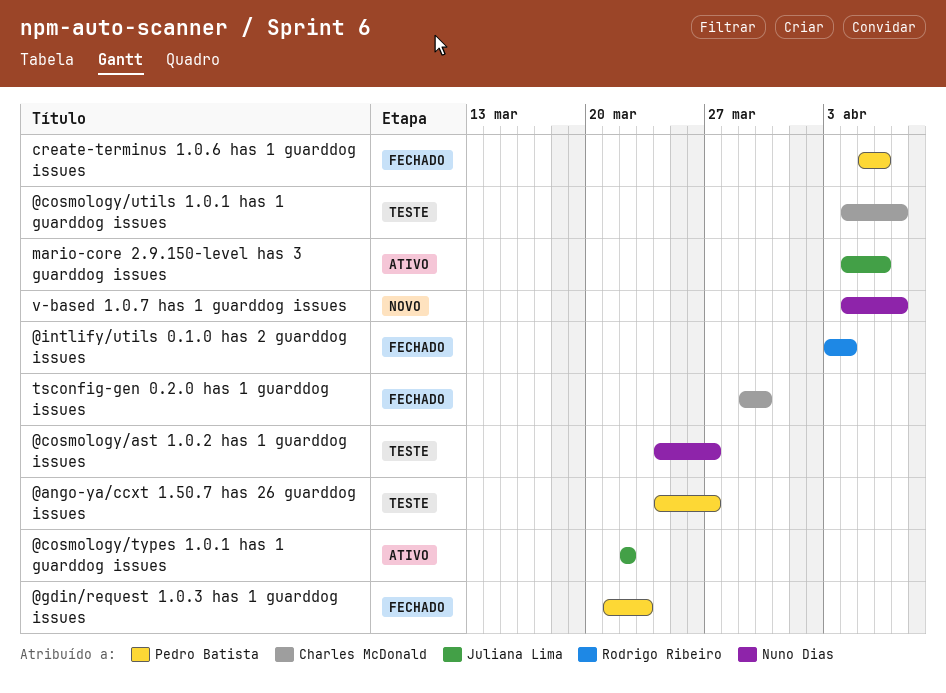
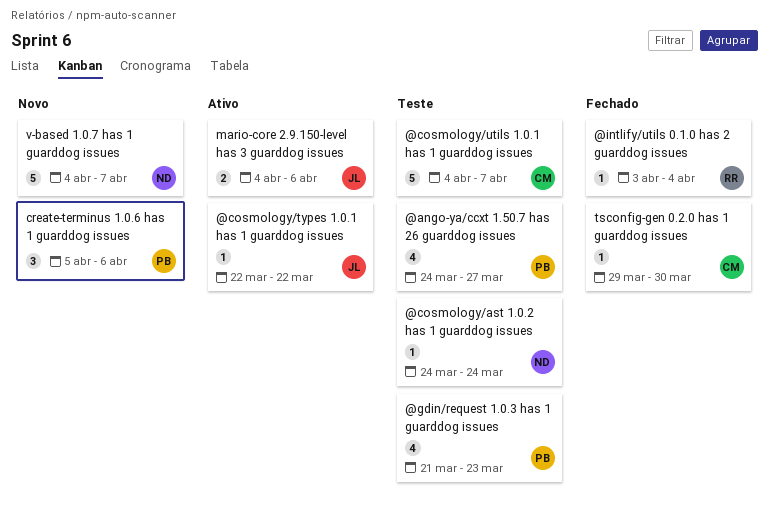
@cosmology/ast 1.0.2 has 1 guarddog issues, due: Mar 27 -> Mar 24
@gdin/request 1.0.3 has 1 guarddog issues, status: Fechado -> Teste
create-terminus 1.0.6 has 1 guarddog issues, status: Fechado -> Novo

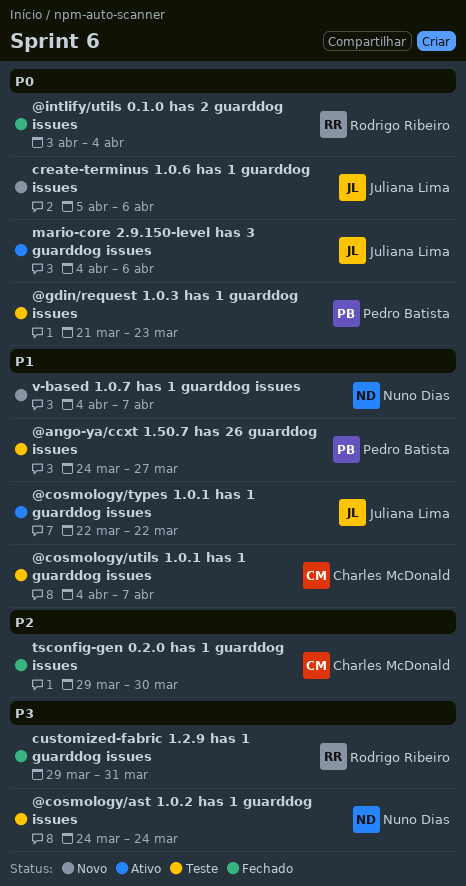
create-terminus 1.0.6 has 1 guarddog issues, owner: Pedro Batista -> Juliana Lima
customized-fabric 1.2.9 has 1 guarddog issues: none -> present

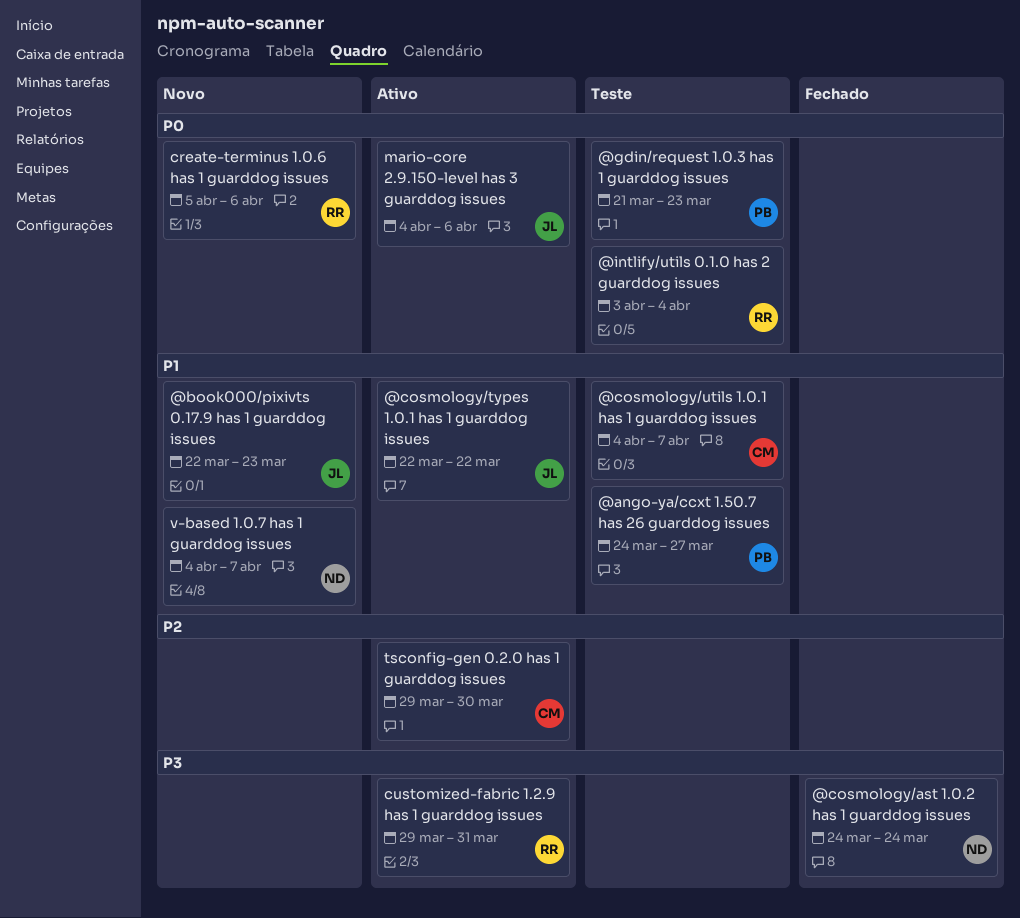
@book000/pixivts 0.17.9 has 1 guarddog issues: none -> present
@cosmology/ast 1.0.2 has 1 guarddog issues, status: Teste -> Fechado
@intlify/utils 0.1.0 has 2 guarddog issues, status: Fechado -> Teste
create-terminus 1.0.6 has 1 guarddog issues, owner: Juliana Lima -> Rodrigo Ribeiro
customized-fabric 1.2.9 has 1 guarddog issues, status: Fechado -> Ativo
tsconfig-gen 0.2.0 has 1 guarddog issues, status: Fechado -> Ativo

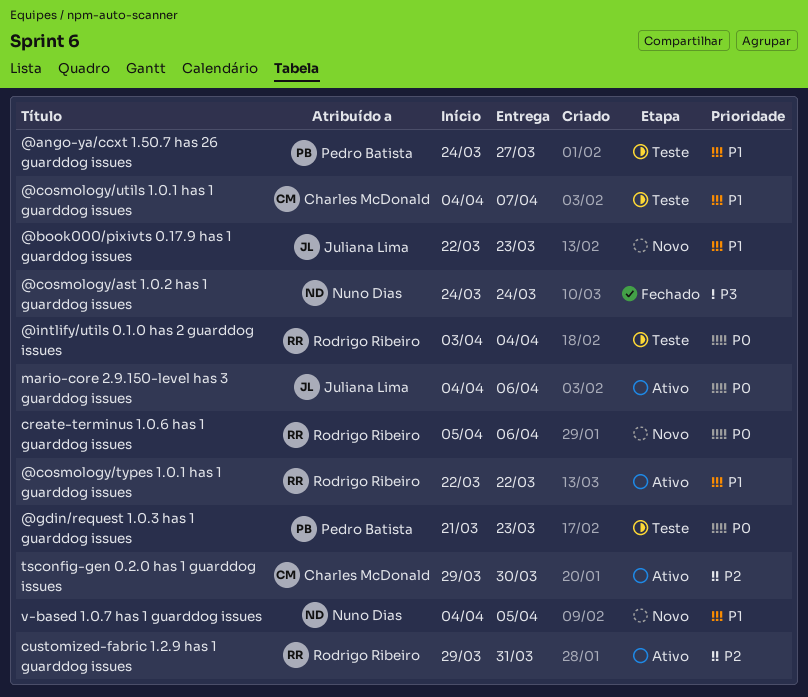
@cosmology/types 1.0.1 has 1 guarddog issues, owner: Juliana Lima -> Rodrigo Ribeiro
customized-fabric 1.2.9 has 1 guarddog issues, priority: P3 -> P2
v-based 1.0.7 has 1 guarddog issues, due: Apr 7 -> Apr 5

